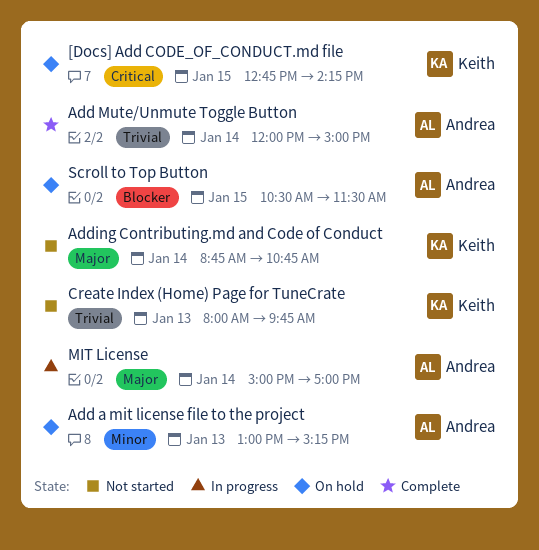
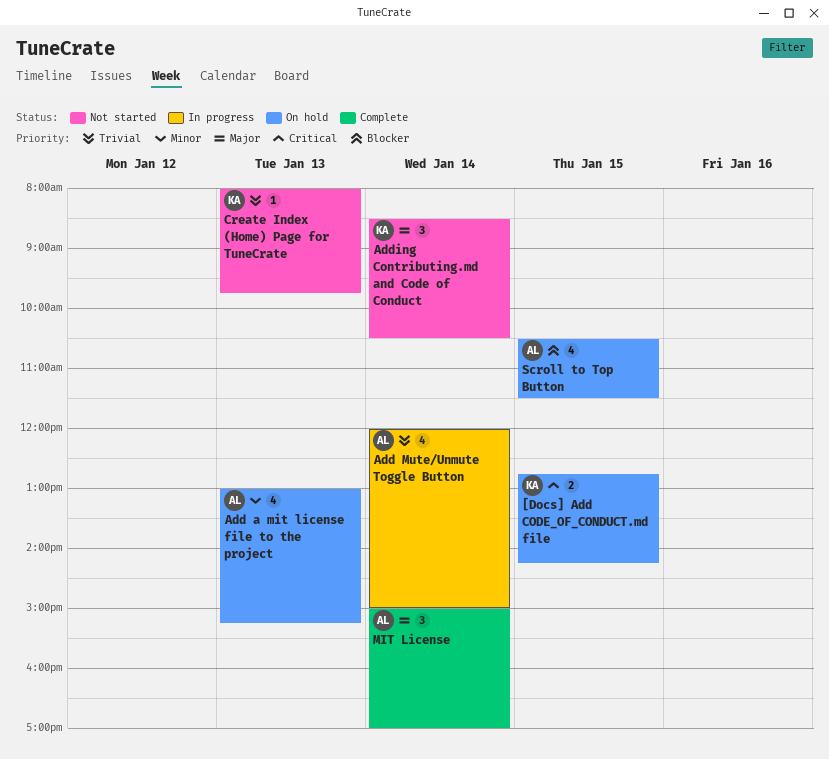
Add Mute/Unmute Toggle Button, status: Complete -> In progress
Adding Contributing.md and Code of Conduct, begins: 08:45 -> 08:30
Adding Contributing.md and Code of Conduct, ends: 10:45 -> 10:30
MIT License, status: In progress -> Complete

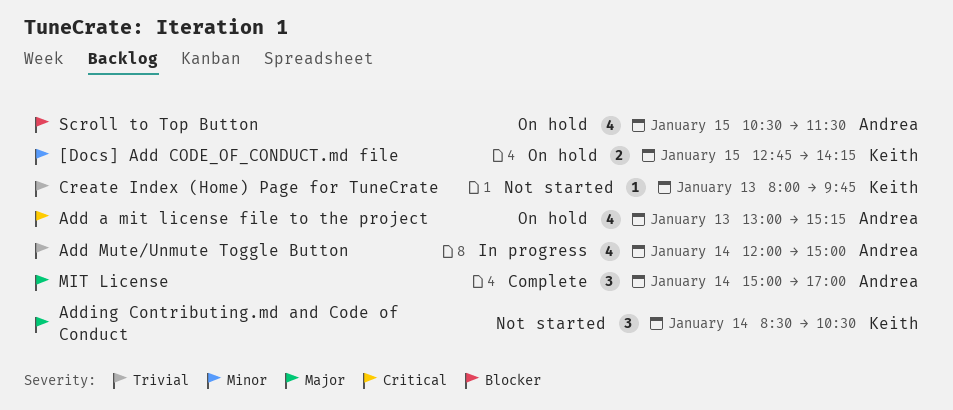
[Docs] Add CODE_OF_CONDUCT.md file, priority: Critical -> Minor
Add a mit license file to the project, priority: Minor -> Critical

